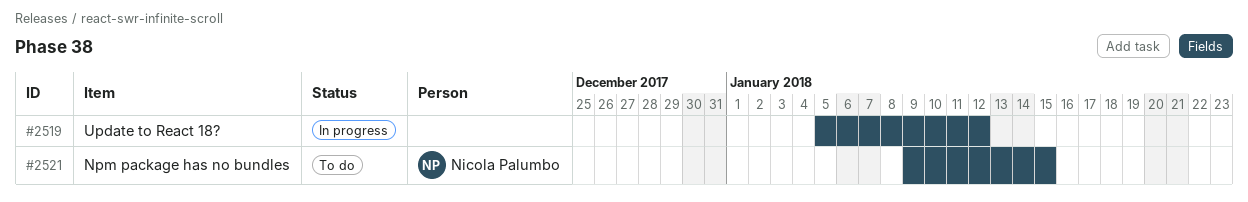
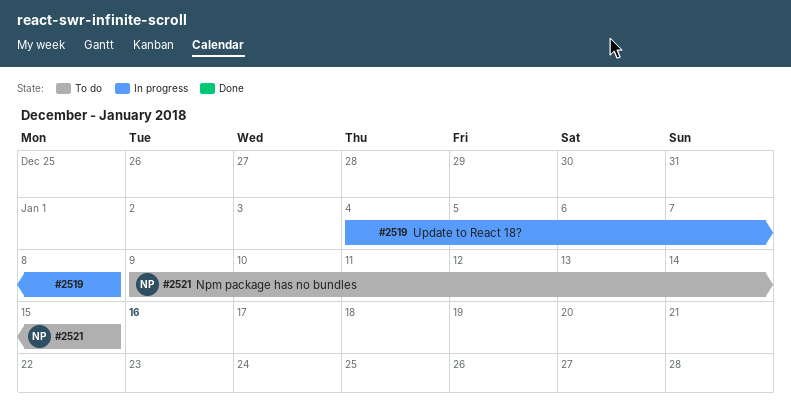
#2519, start: Jan 5 -> Jan 4
#2519, due: Jan 12 -> Jan 8

